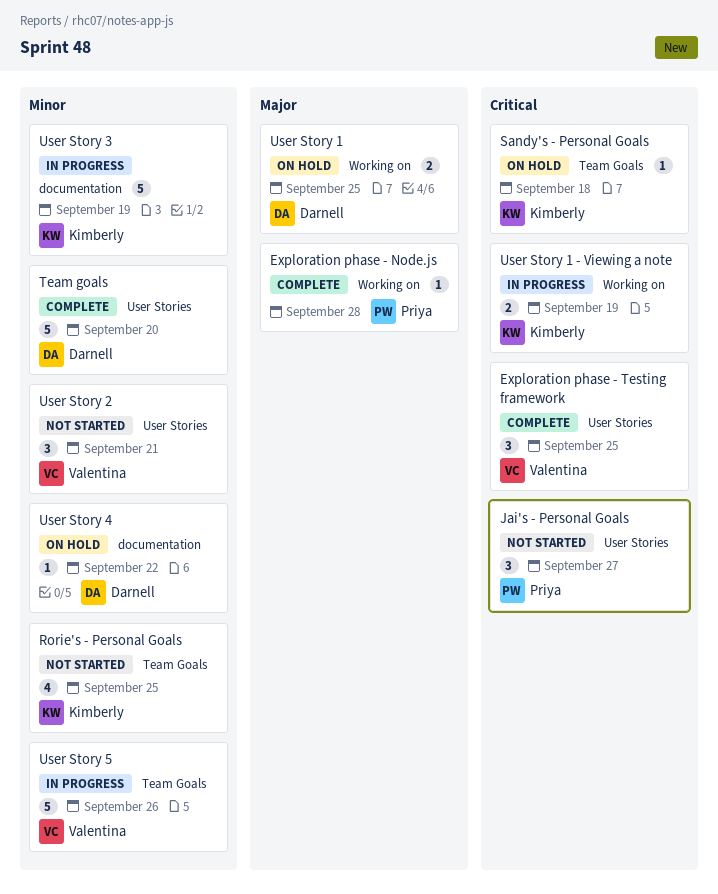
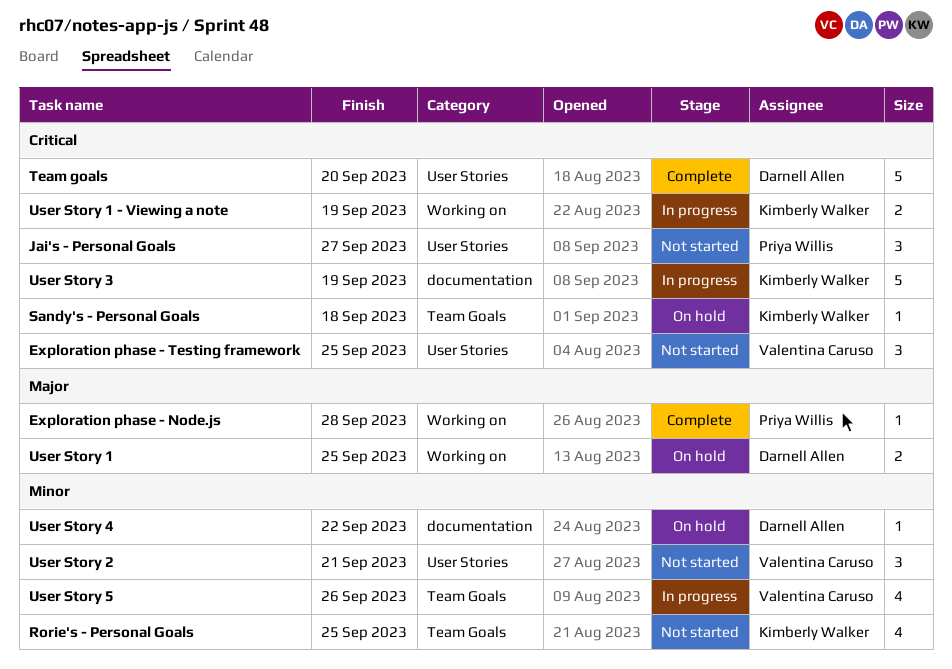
Exploration phase - Testing framework, status: Complete -> Not started
Team goals, priority: Minor -> Critical
User Story 3, priority: Minor -> Critical
User Story 5, estimate: 5 -> 4

